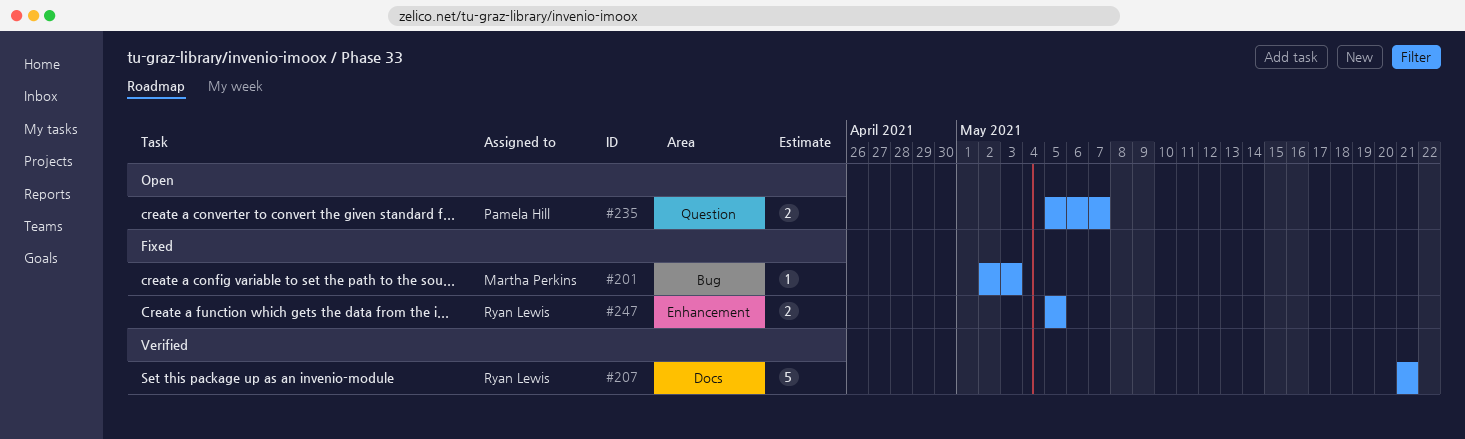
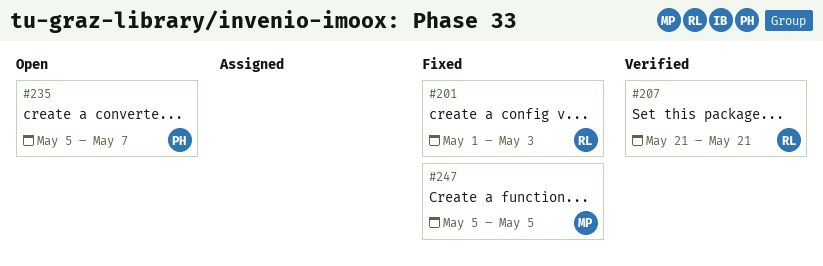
#201, owner: Martha Perkins -> Ryan Lewis
#201, start: May 2 -> May 1
#247, owner: Ryan Lewis -> Martha Perkins

